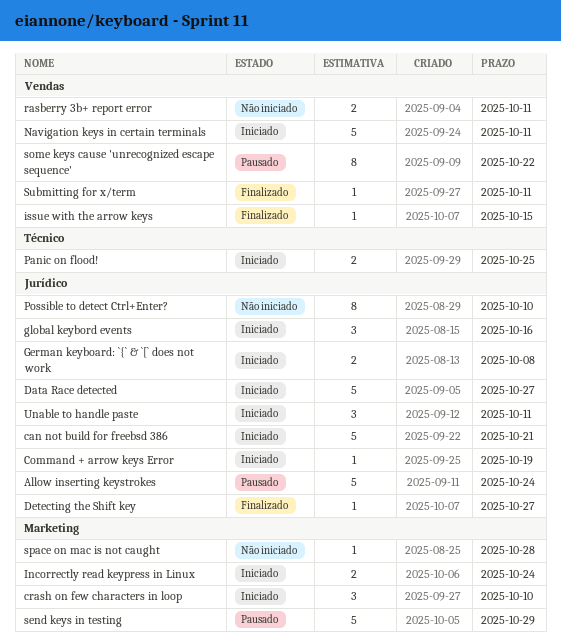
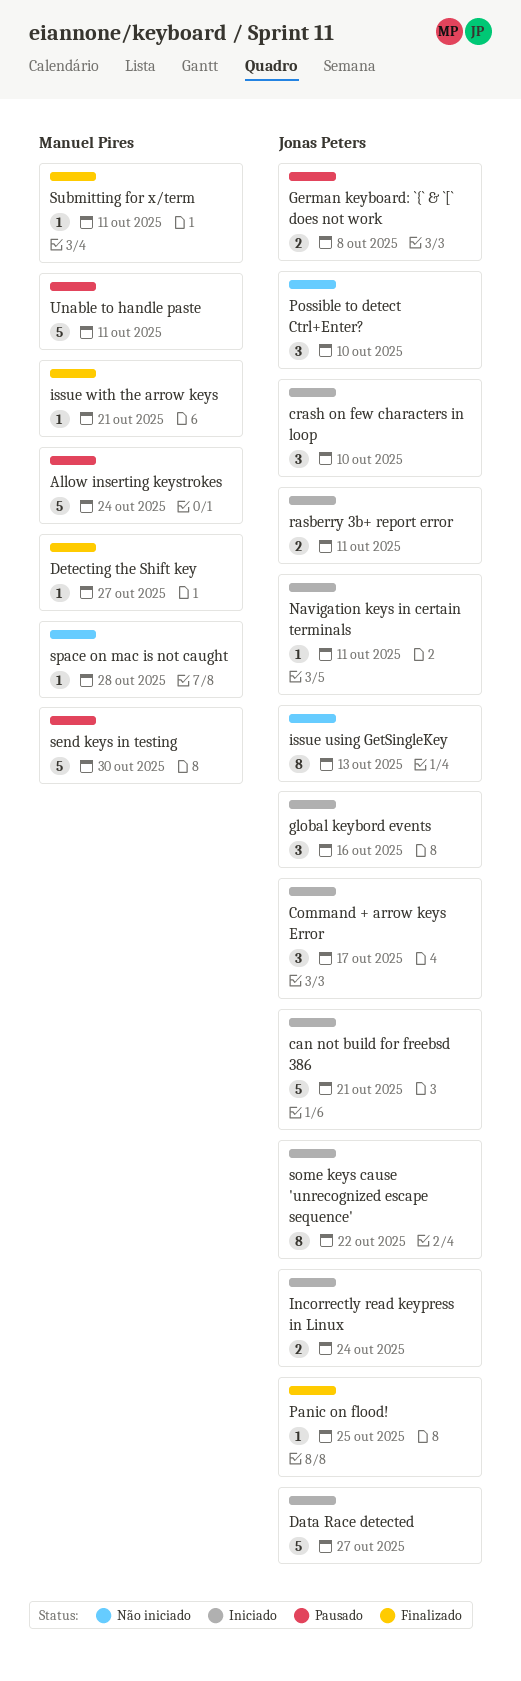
Command + arrow keys Error, estimate: 1 -> 3
Command + arrow keys Error, due: Oct 19 -> Oct 17
German keyboard: `{` & `[` does not work, status: Iniciado -> Pausado
issue using GetSingleKey: none -> present
issue with the arrow keys, due: Oct 15 -> Oct 21
Navigation keys in certain terminals, estimate: 5 -> 1
Panic on flood!, status: Iniciado -> Finalizado
Panic on flood!, estimate: 2 -> 1
Possible to detect Ctrl+Enter?, estimate: 8 -> 3
rasberry 3b+ report error, status: Não iniciado -> Iniciado
send keys in testing, due: Oct 29 -> Oct 30
some keys cause 'unrecognized escape sequence', status: Pausado -> Iniciado
Unable to handle paste, status: Iniciado -> Pausado
Unable to handle paste, estimate: 3 -> 5

